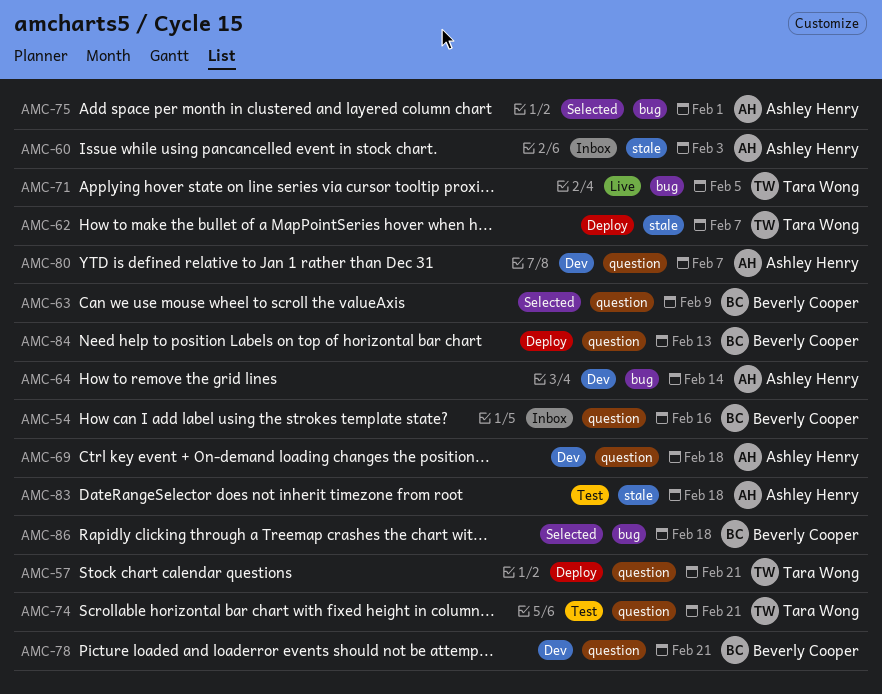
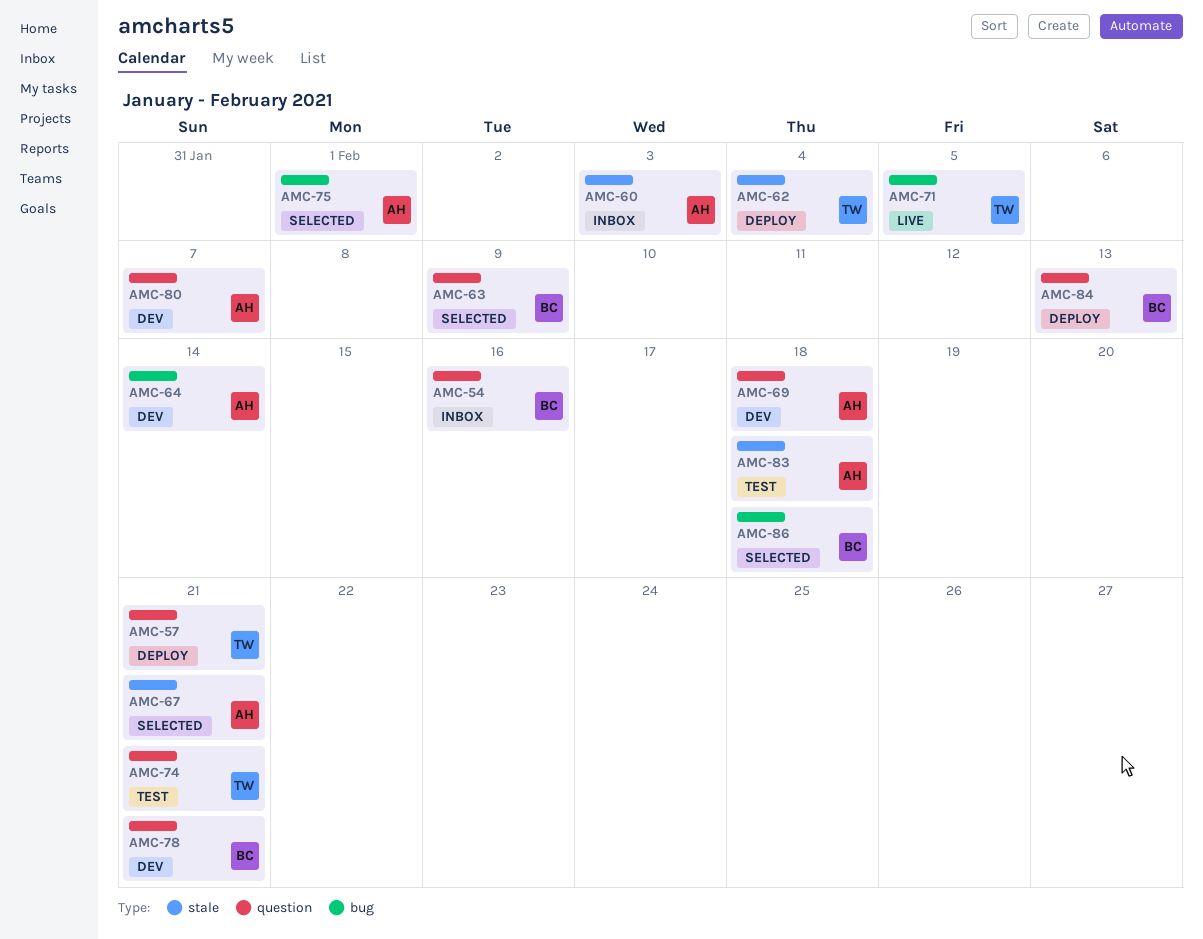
AMC-62, due: Feb 7 -> Feb 4
AMC-67: none -> present

